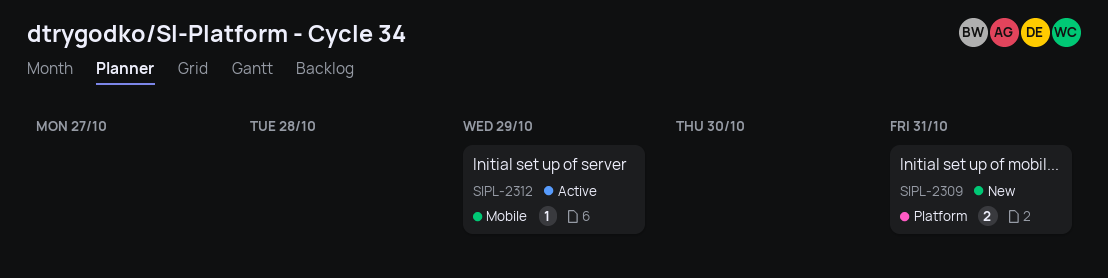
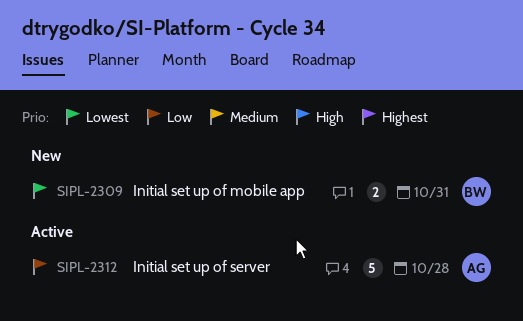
SIPL-2312, estimate: 1 -> 5
SIPL-2312, due: Oct 29 -> Oct 28

